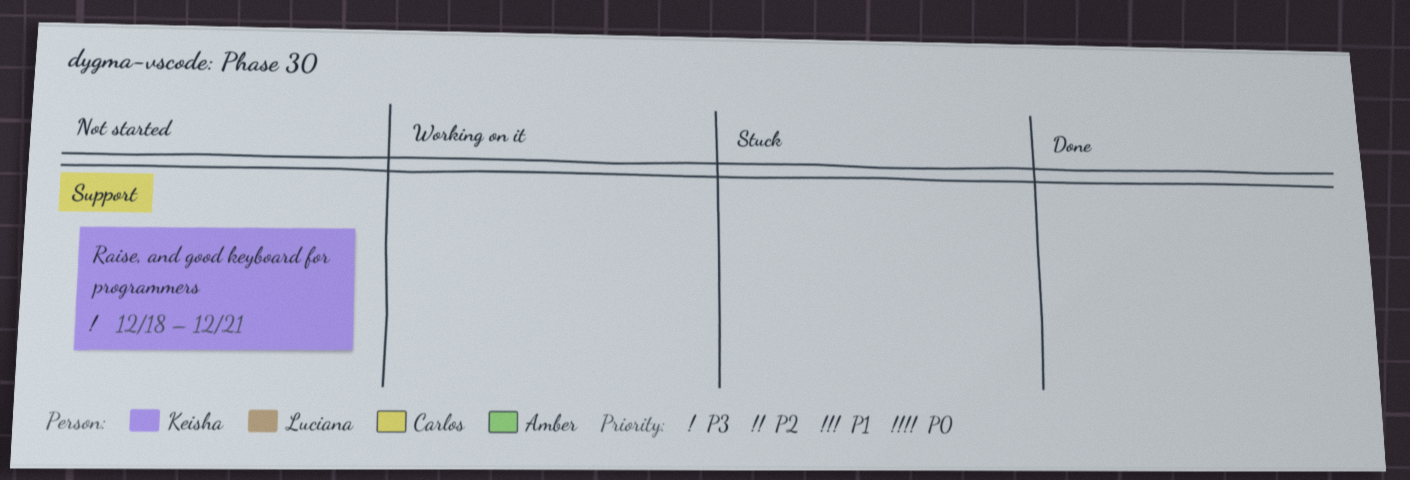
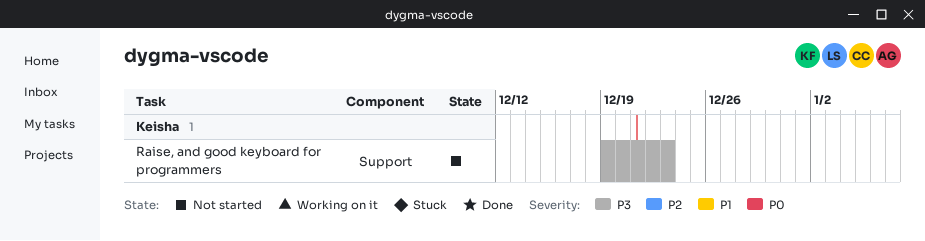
Raise, and good keyboard for programmers, start: Dec 18 -> Dec 19
Raise, and good keyboard for programmers, due: Dec 21 -> Dec 23

